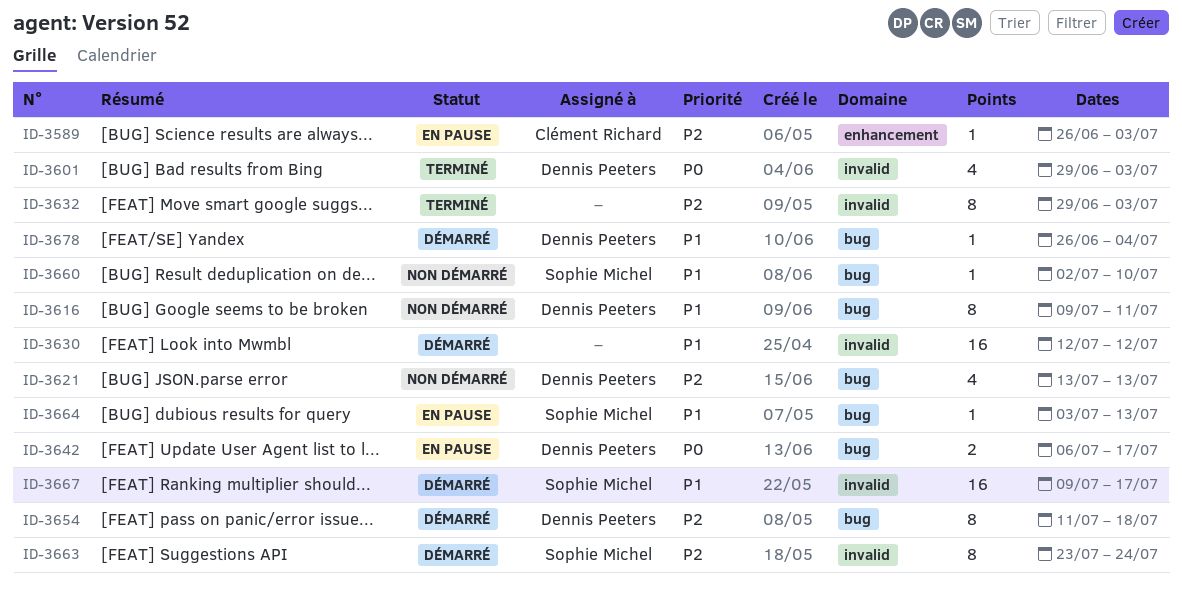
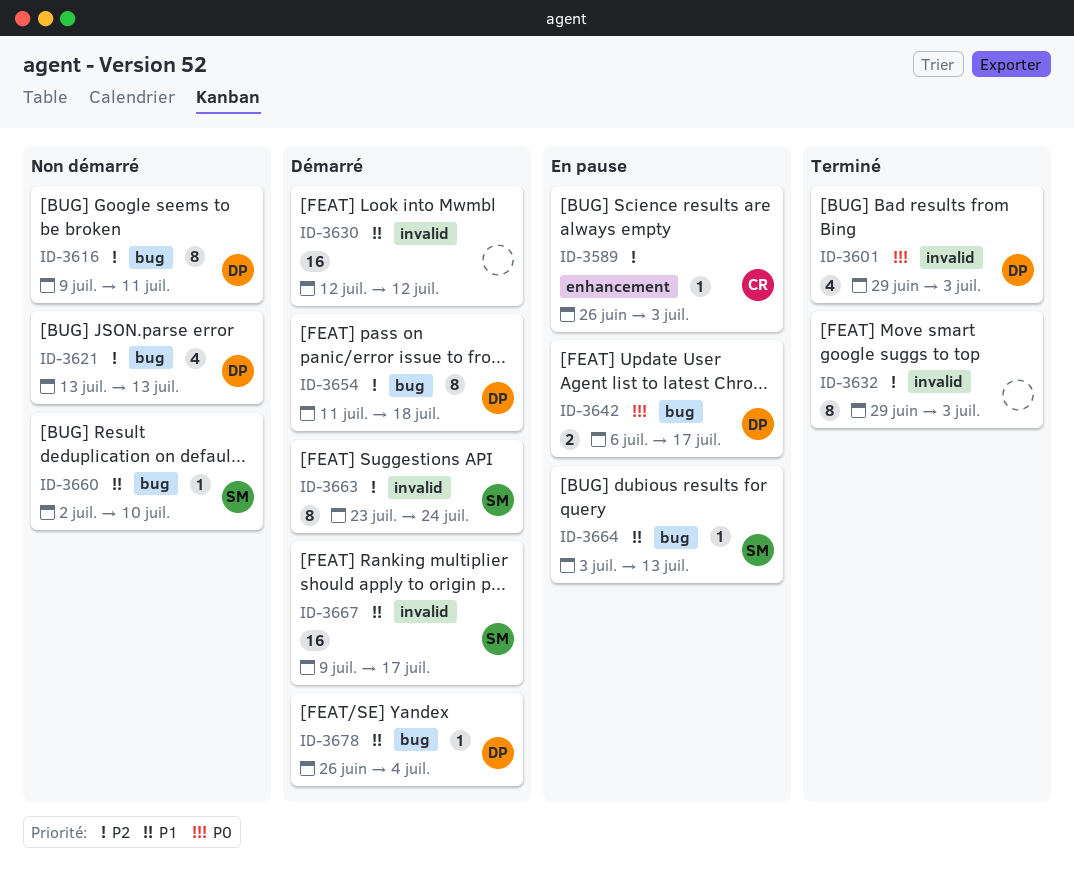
ID-3616, priority: P1 -> P2

